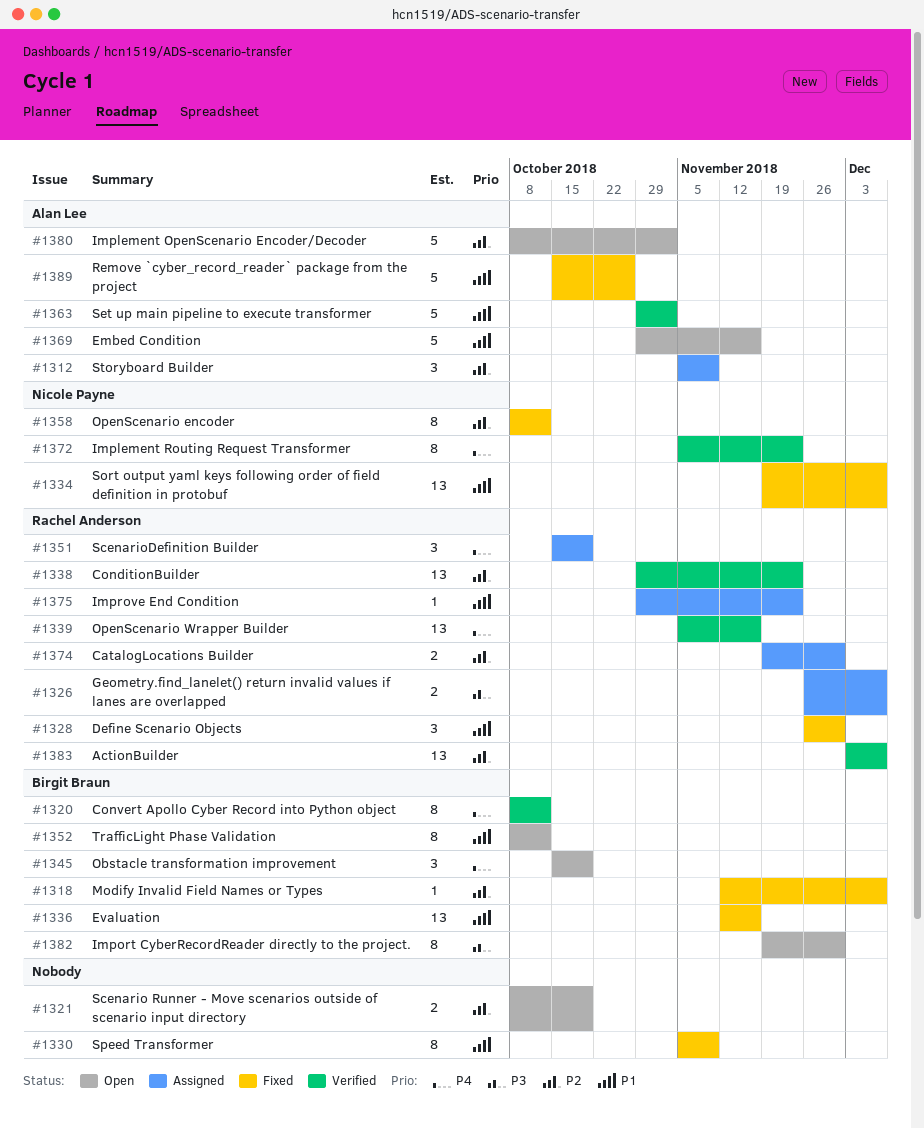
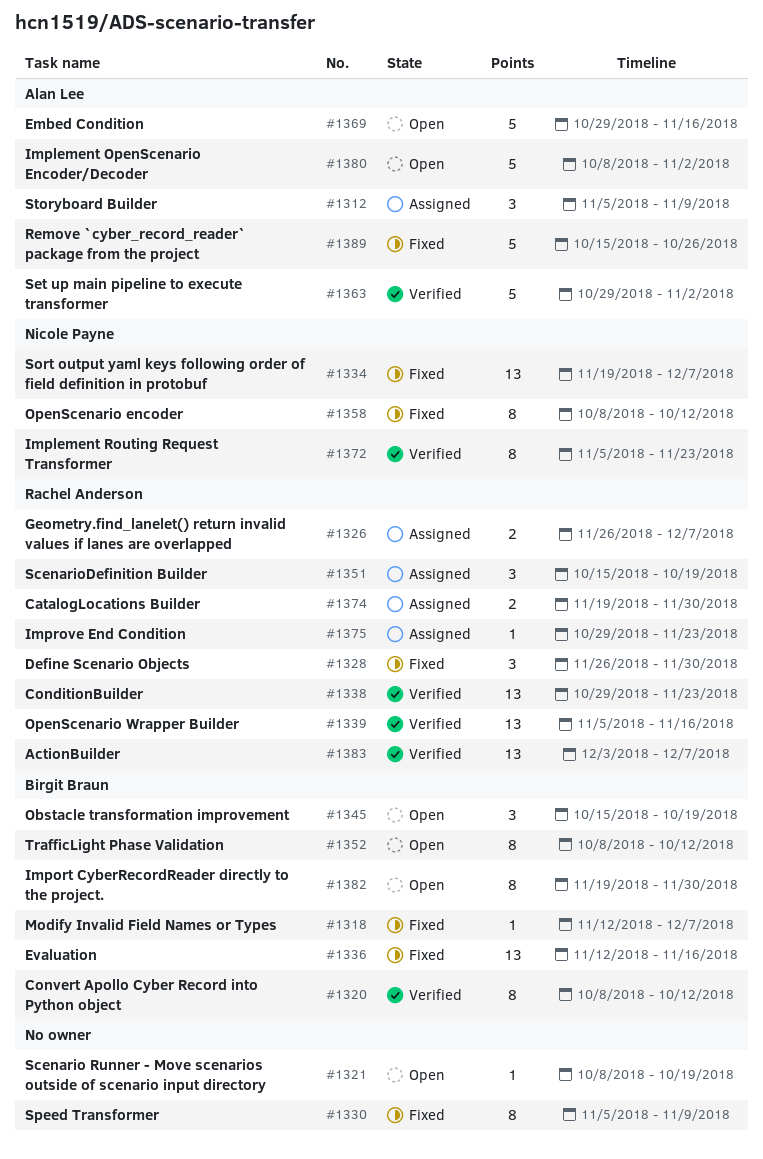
#1321, estimate: 2 -> 1

